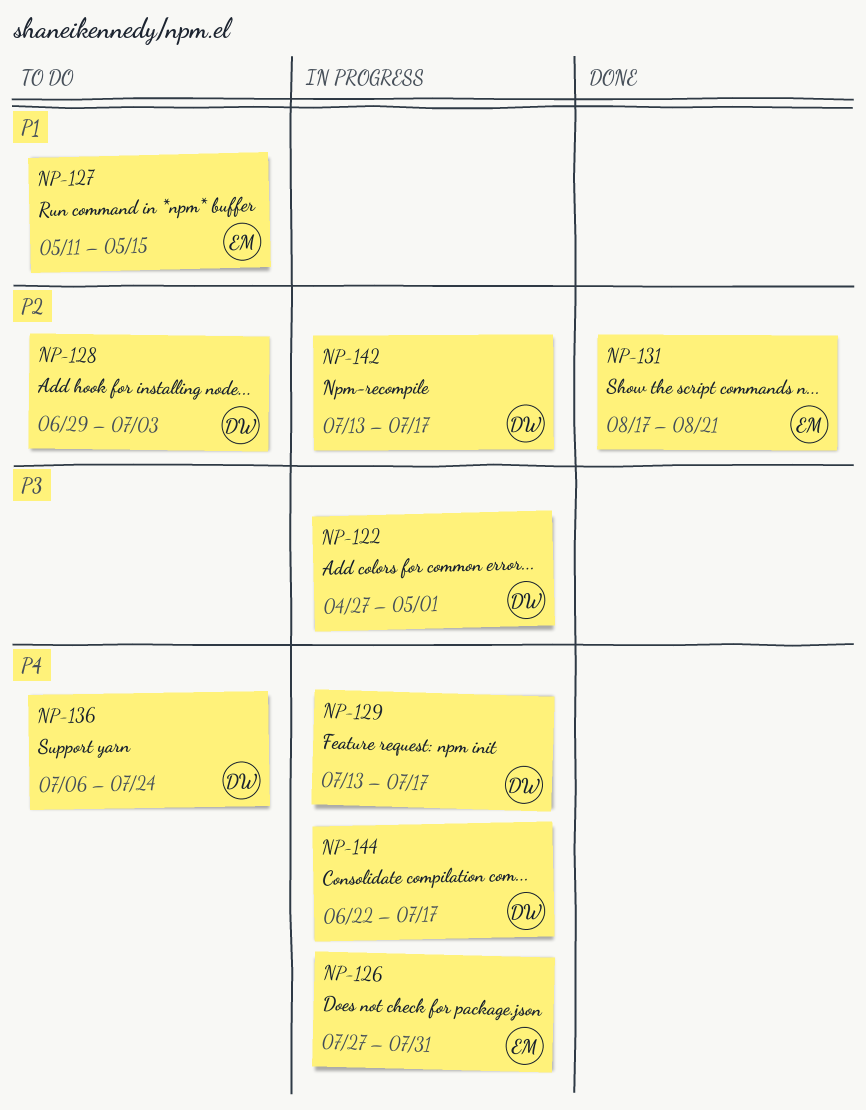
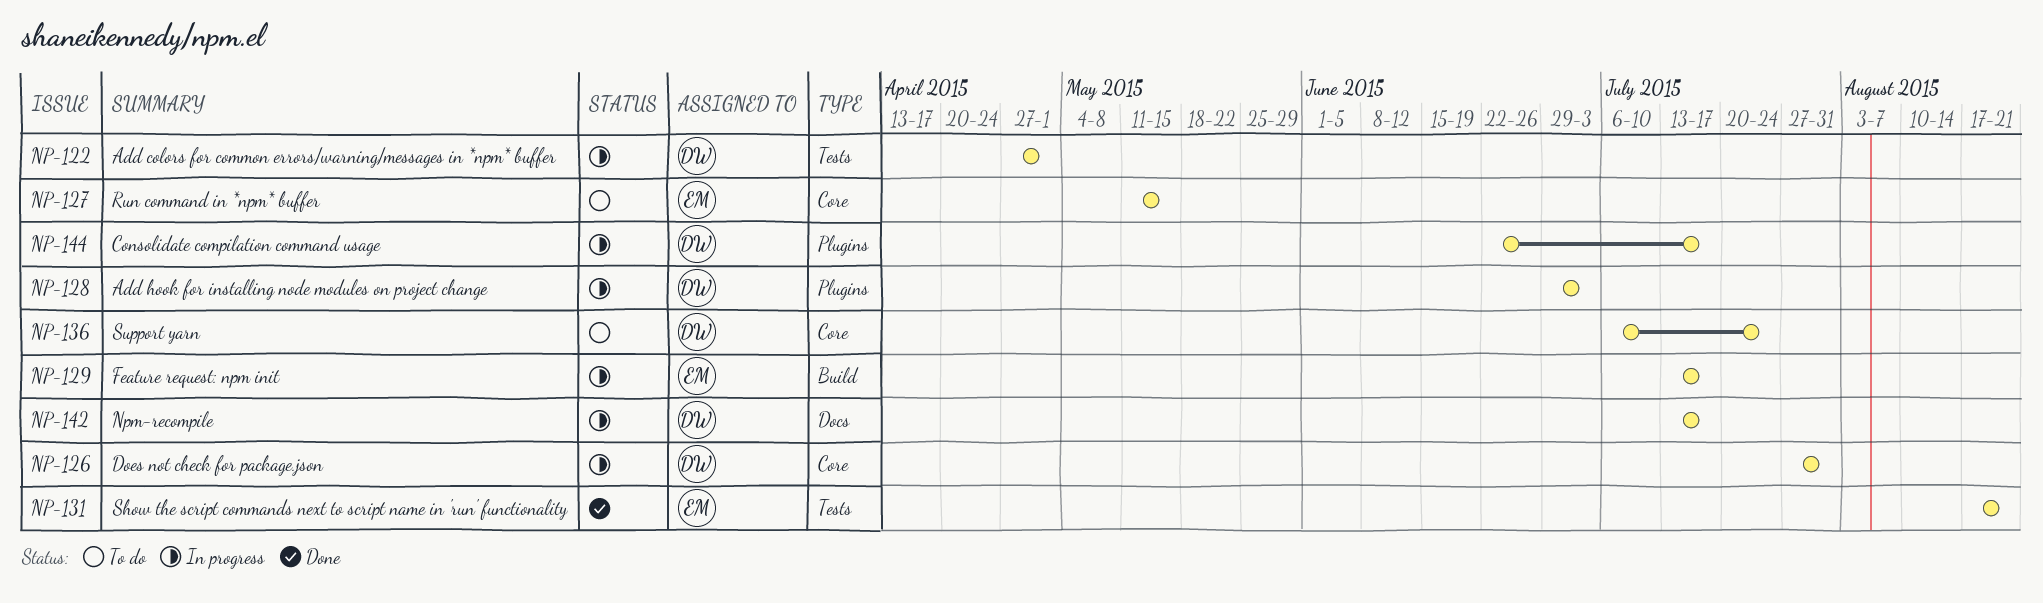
NP-126, owner: EM -> DW
NP-128, status: To do -> In progress
NP-129, owner: DW -> EM

